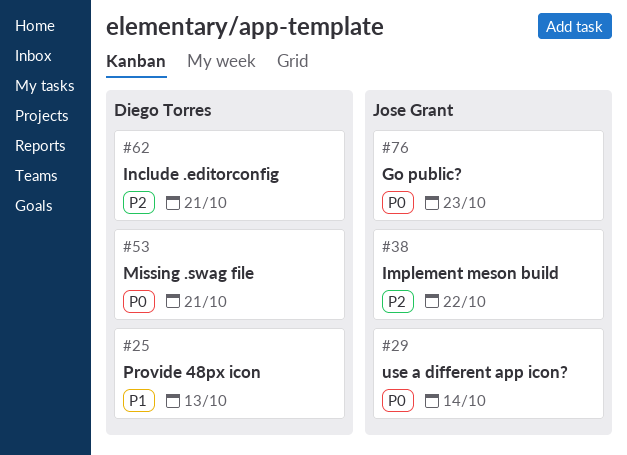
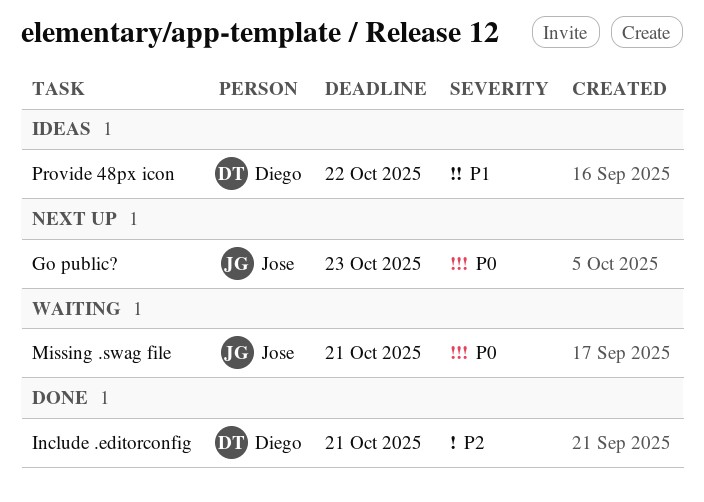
Implement meson build: present -> none
Missing .swag file, owner: Diego Torres -> Jose Grant
Provide 48px icon, due: Oct 13 -> Oct 22
use a different app icon?: present -> none

